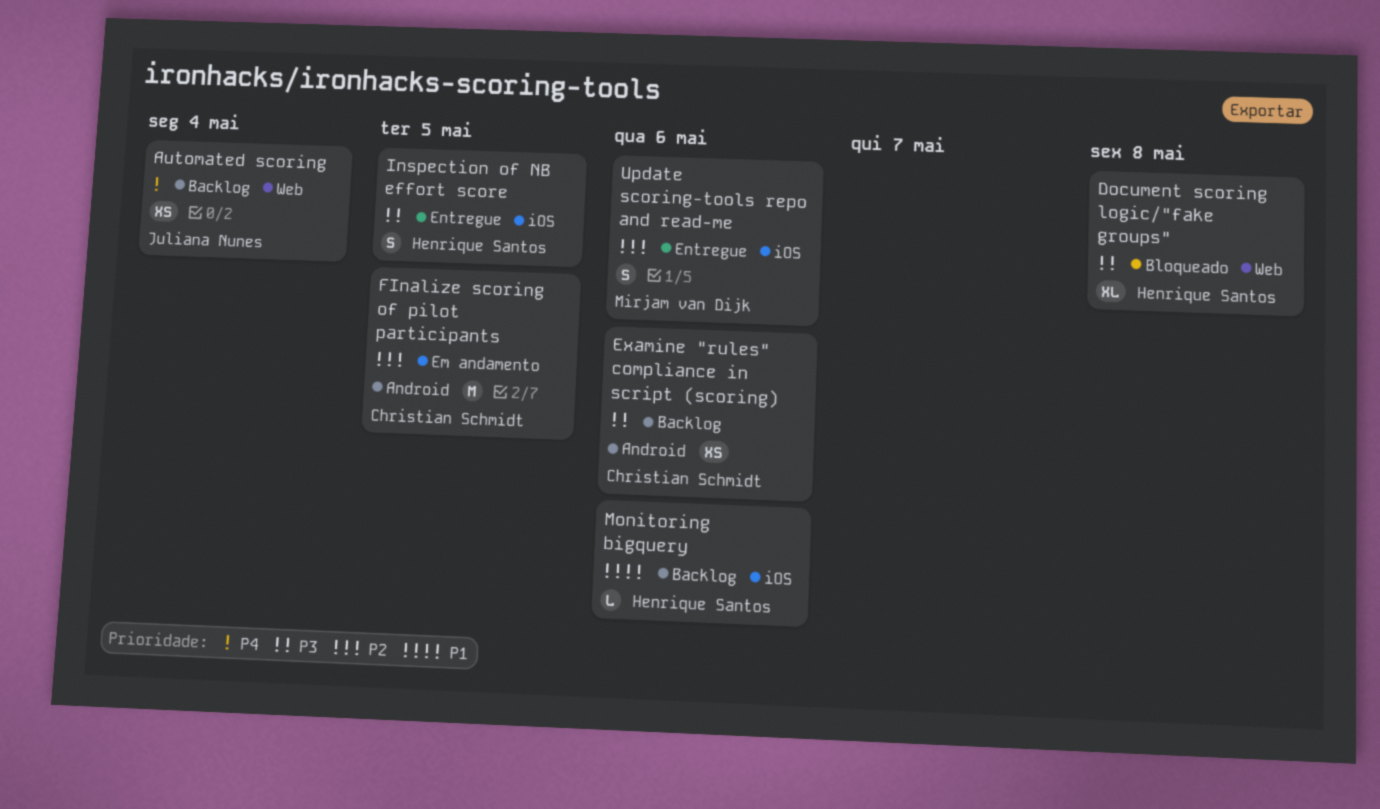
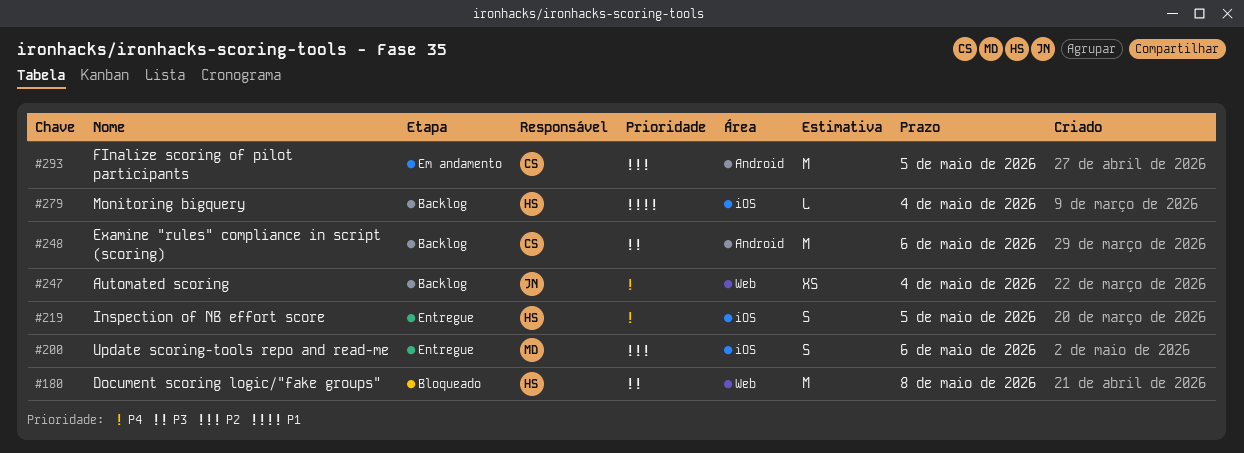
Document scoring logic/"fake groups", estimate: XL -> M
Examine "rules" compliance in script (scoring), estimate: XS -> M
Inspection of NB effort score, priority: P3 -> P4
Monitoring bigquery, due: May 6 -> May 4

